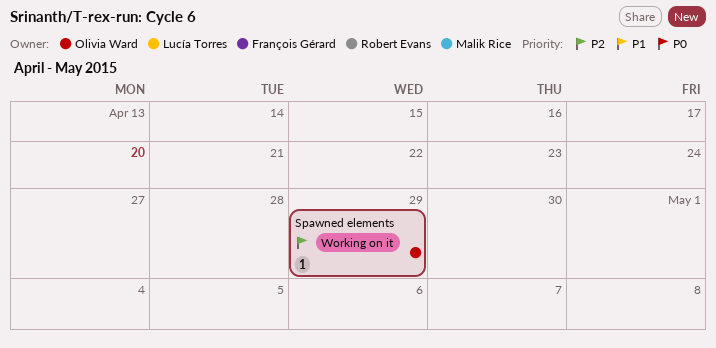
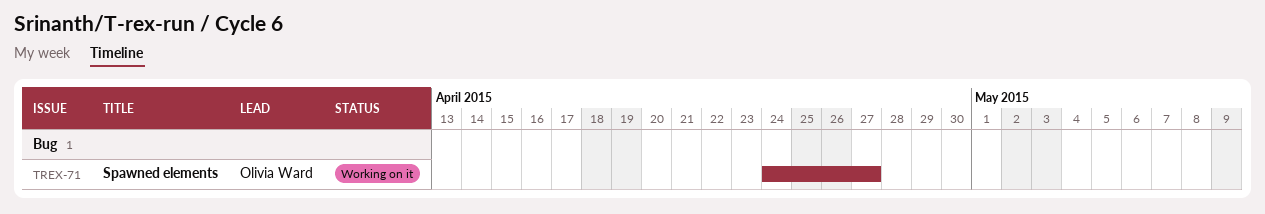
Spawned elements, due: Apr 29 -> Apr 27

